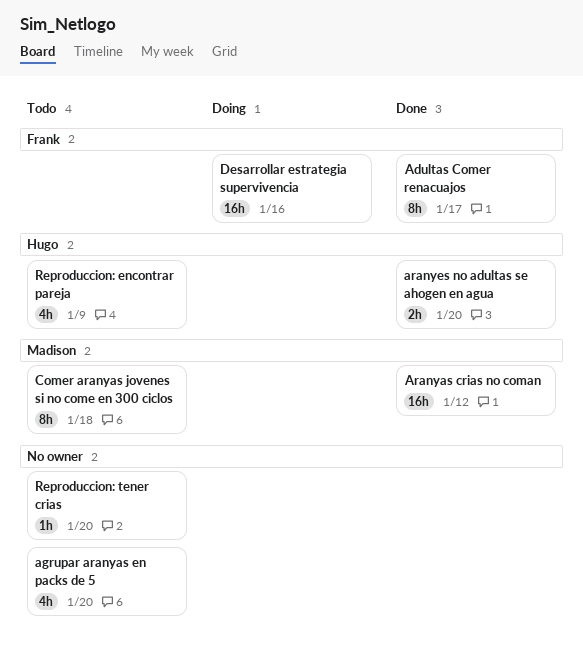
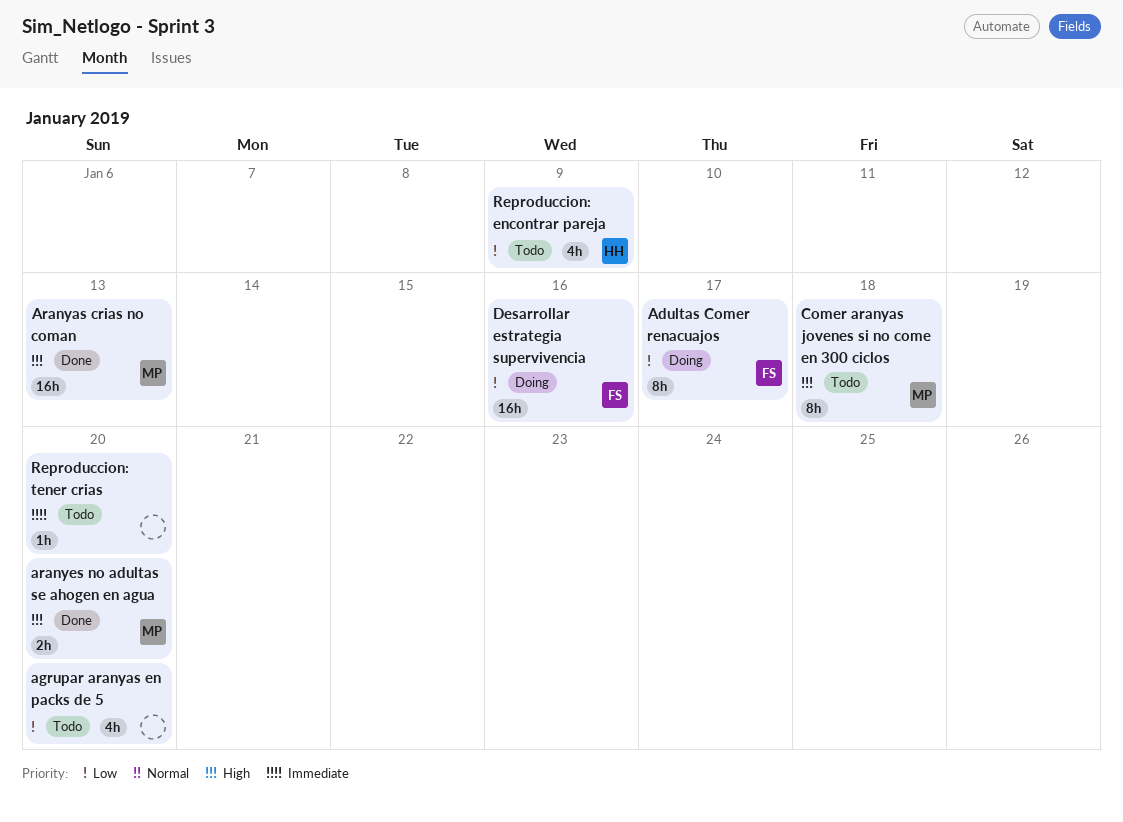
Adultas Comer renacuajos, status: Done -> Doing
Aranyas crias no coman, due: Jan 12 -> Jan 13
aranyes no adultas se ahogen en agua, owner: Hugo -> Madison

